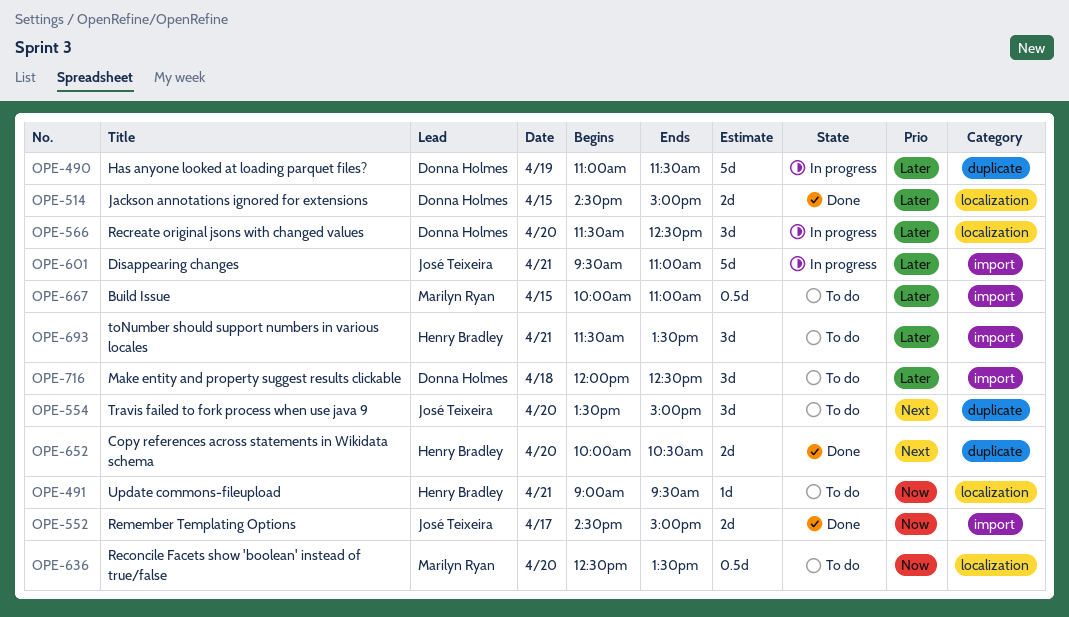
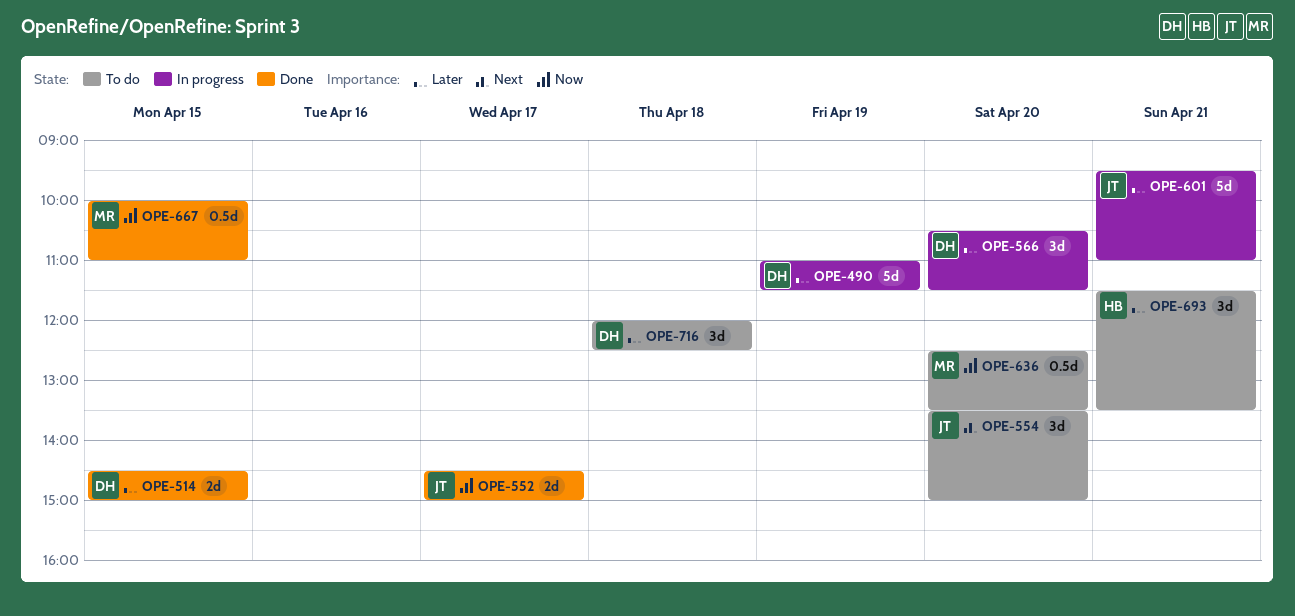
OPE-491: present -> none
OPE-566, begins: 11:30 -> 10:30
OPE-566, ends: 12:30 -> 11:30
OPE-652: present -> none
OPE-667, status: To do -> Done
OPE-667, priority: Later -> Now

